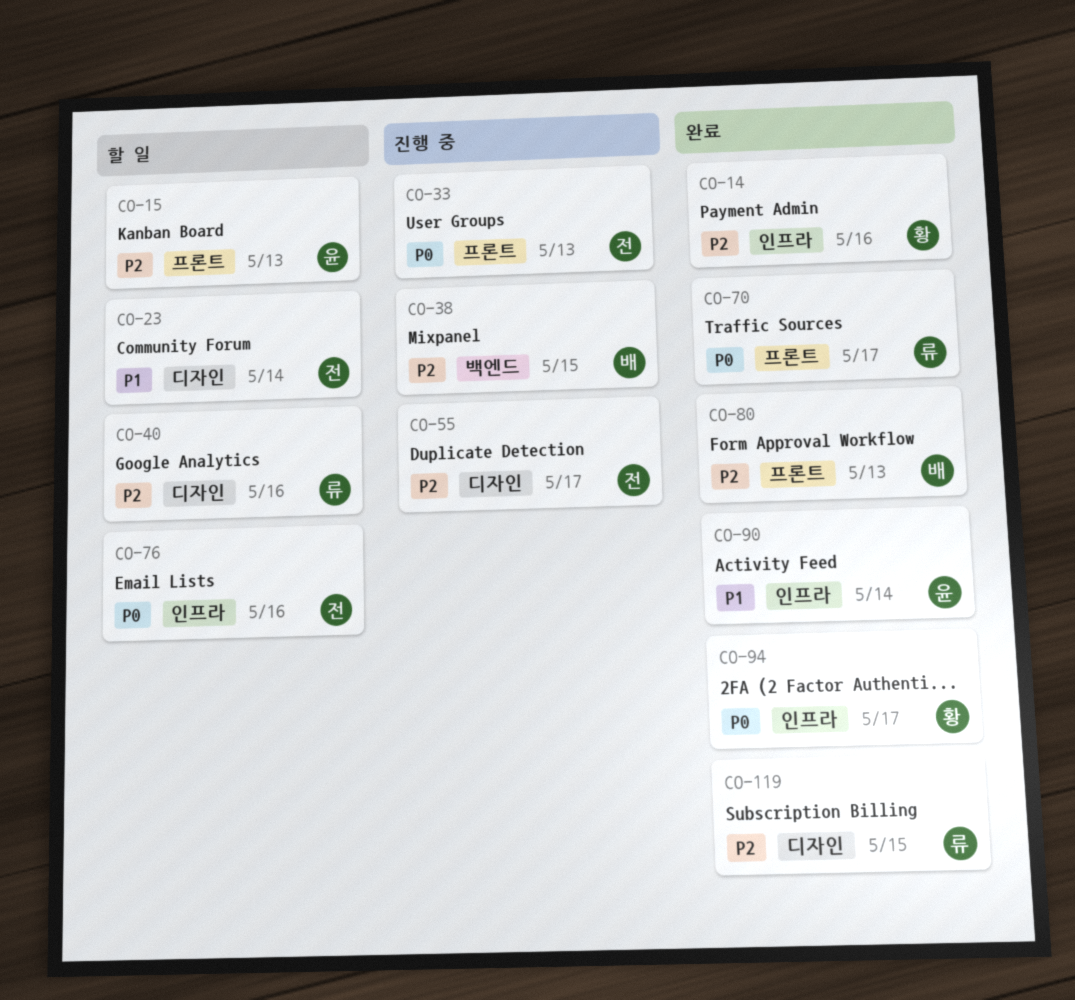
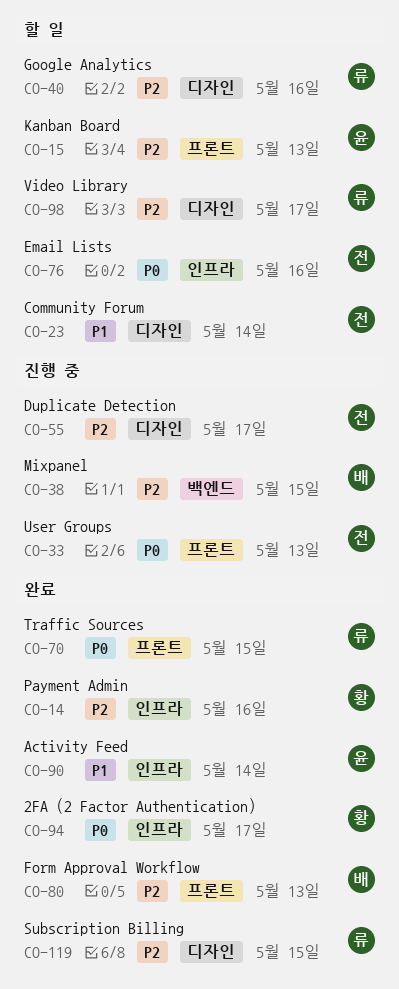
CO-70, due: May 17 -> May 15
CO-98: none -> present

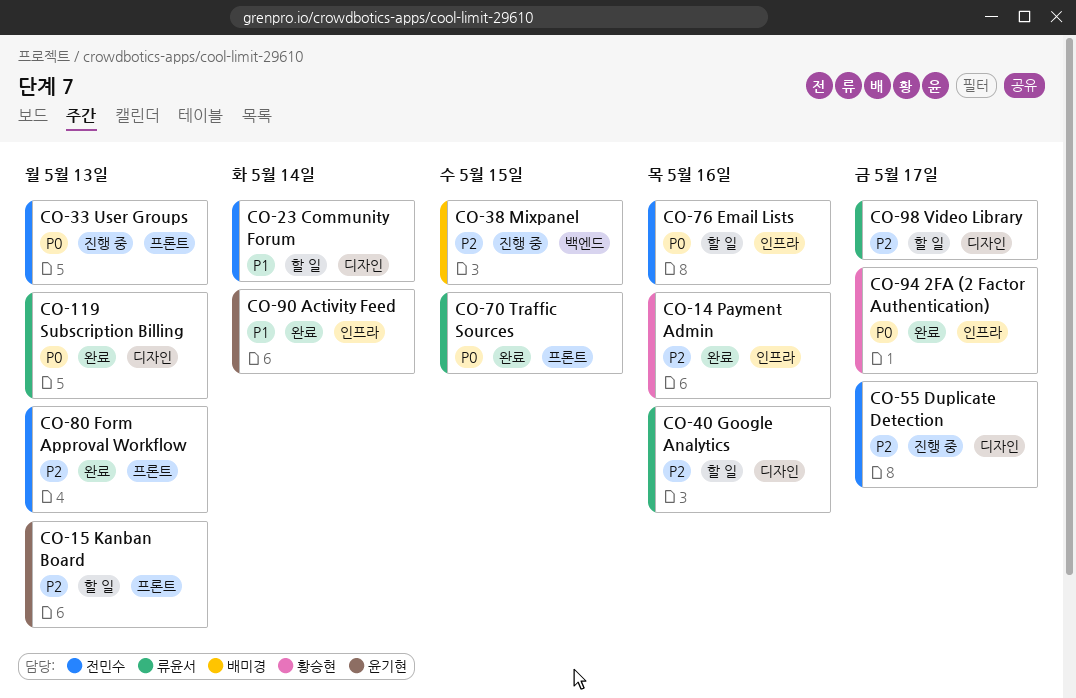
CO-80, owner: 배미경 -> 전민수
CO-119, priority: P2 -> P0
CO-119, due: May 15 -> May 13

